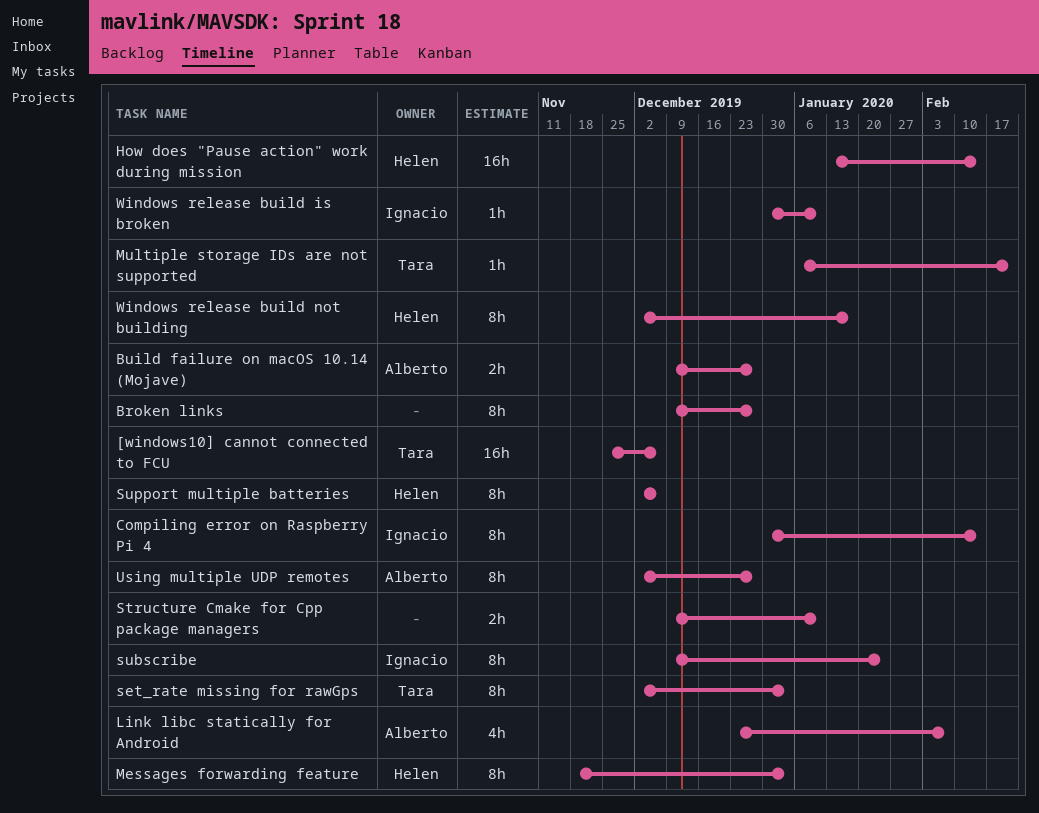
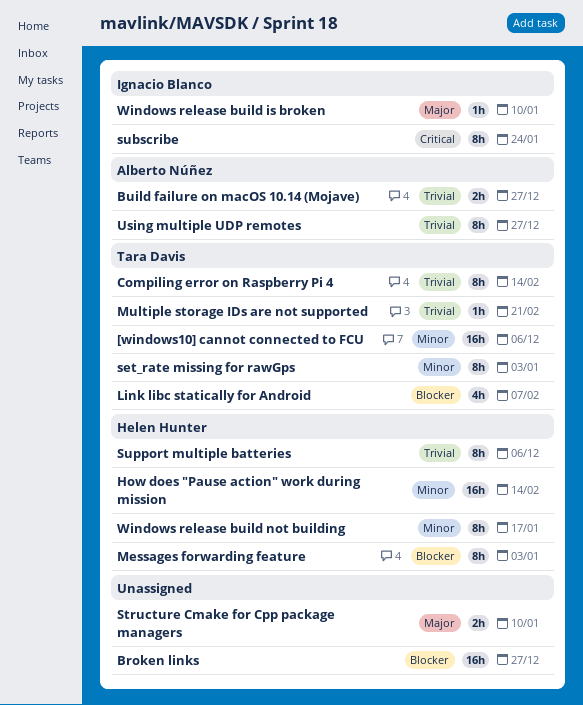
Broken links, estimate: 8h -> 16h
Compiling error on Raspberry Pi 4, owner: Ignacio Blanco -> Tara Davis
Link libc statically for Android, owner: Alberto Núñez -> Tara Davis

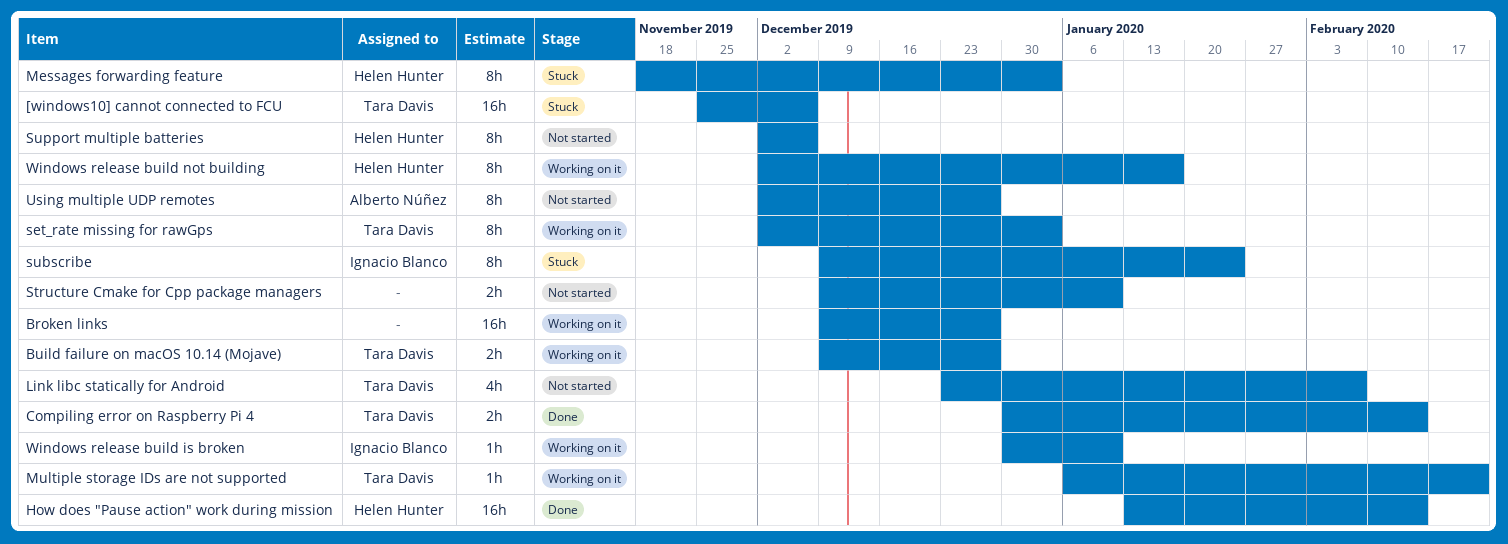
Build failure on macOS 10.14 (Mojave), owner: Alberto Núñez -> Tara Davis
Compiling error on Raspberry Pi 4, estimate: 8h -> 2h

